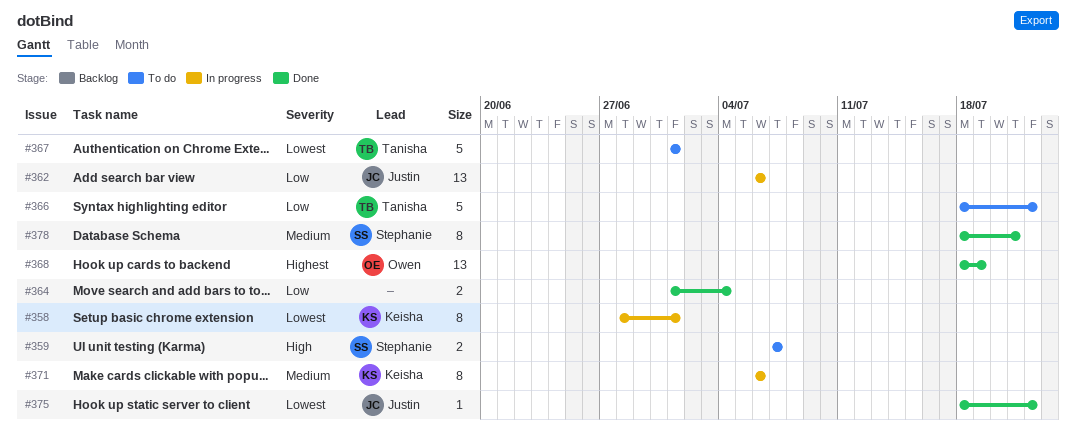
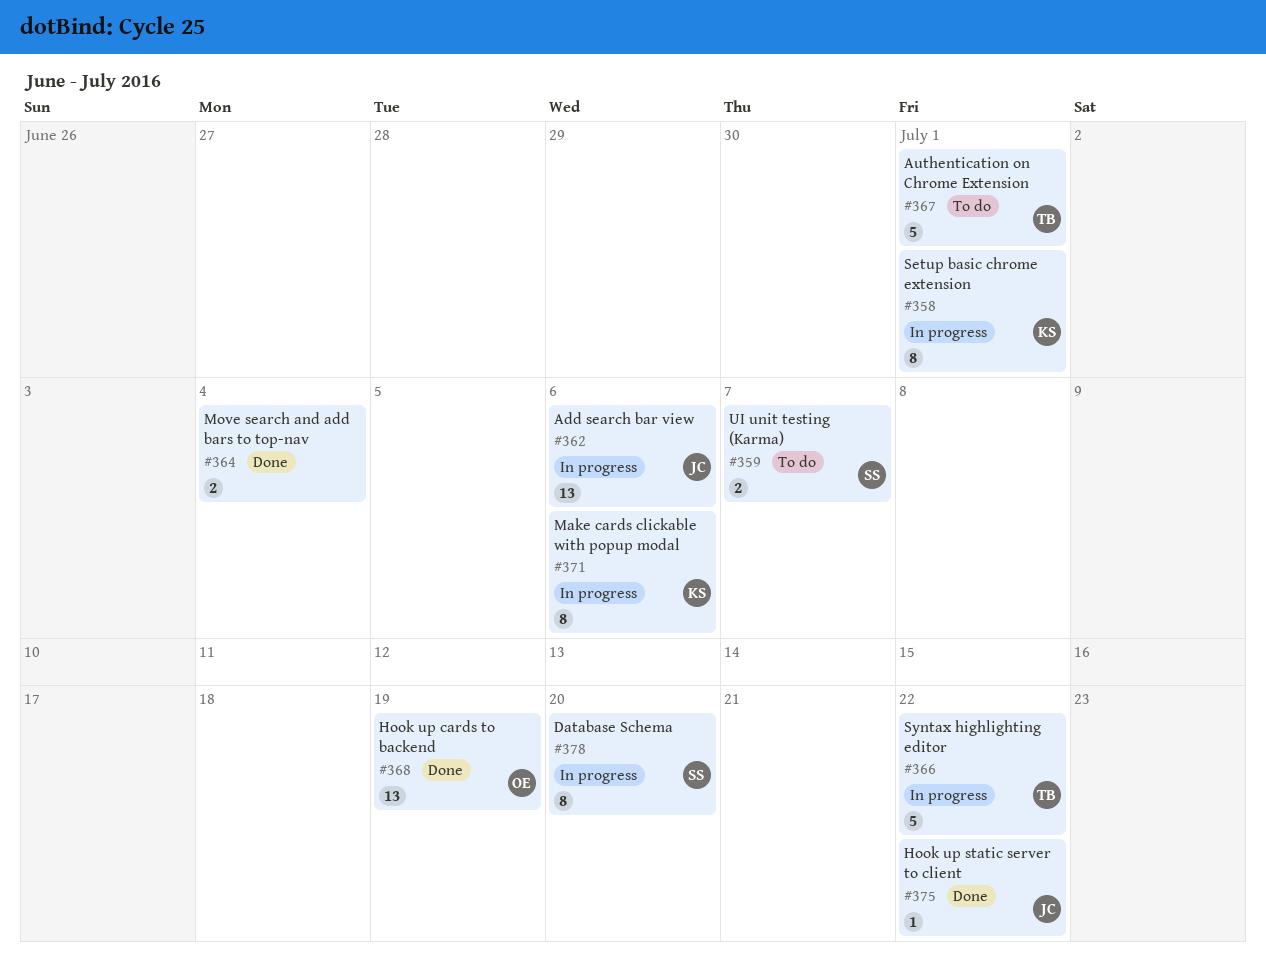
#366, status: To do -> In progress
#378, status: Done -> In progress
#378, due: Jul 21 -> Jul 20

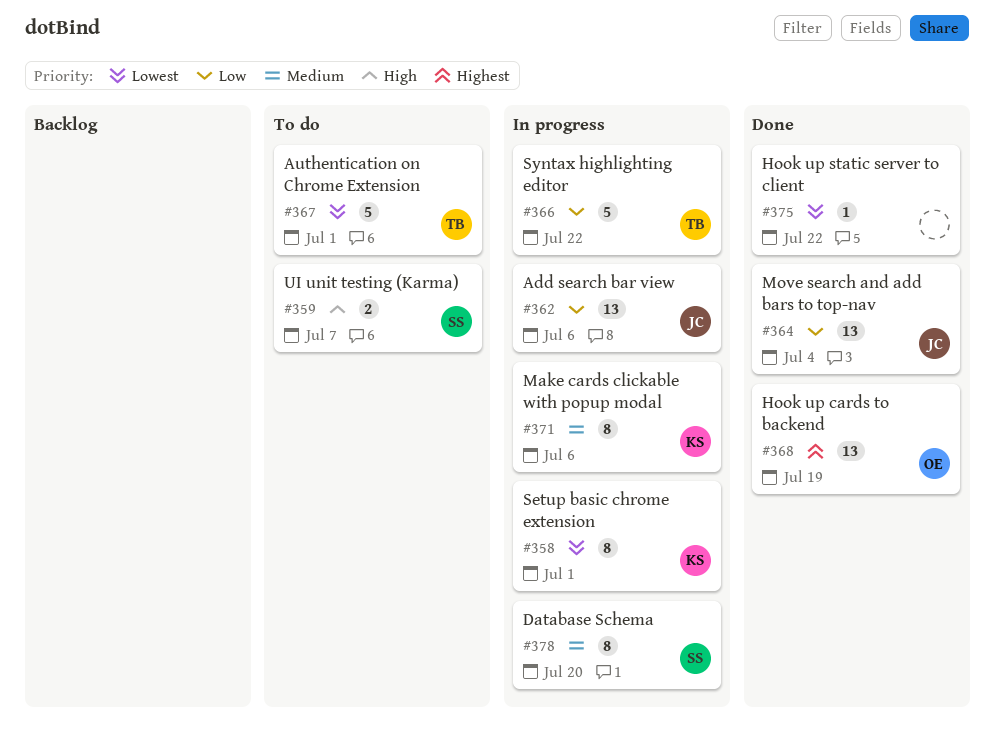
#364, owner: none -> JC
#364, estimate: 2 -> 13
#375, owner: JC -> none

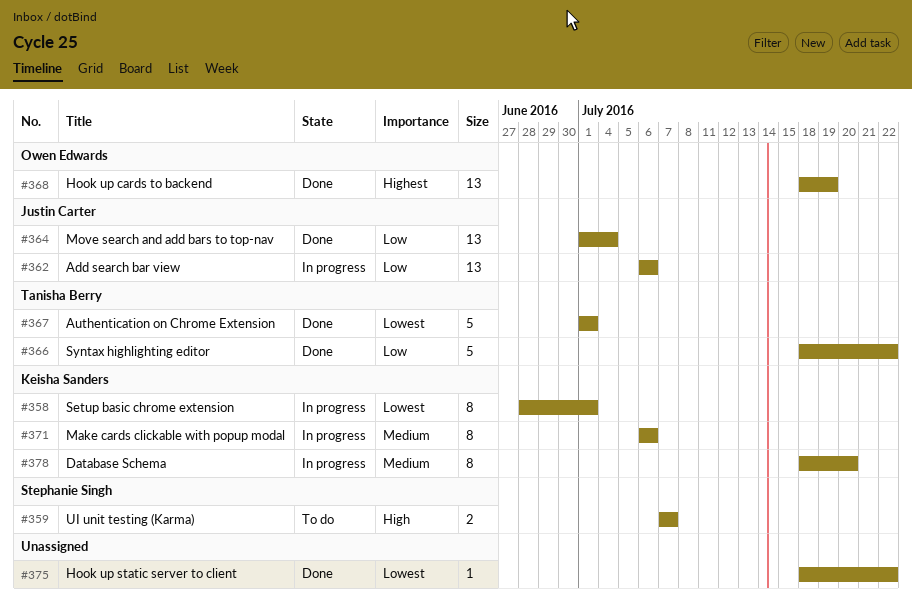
#366, status: In progress -> Done
#367, status: To do -> Done
#378, owner: Stephanie Singh -> Keisha Sanders

